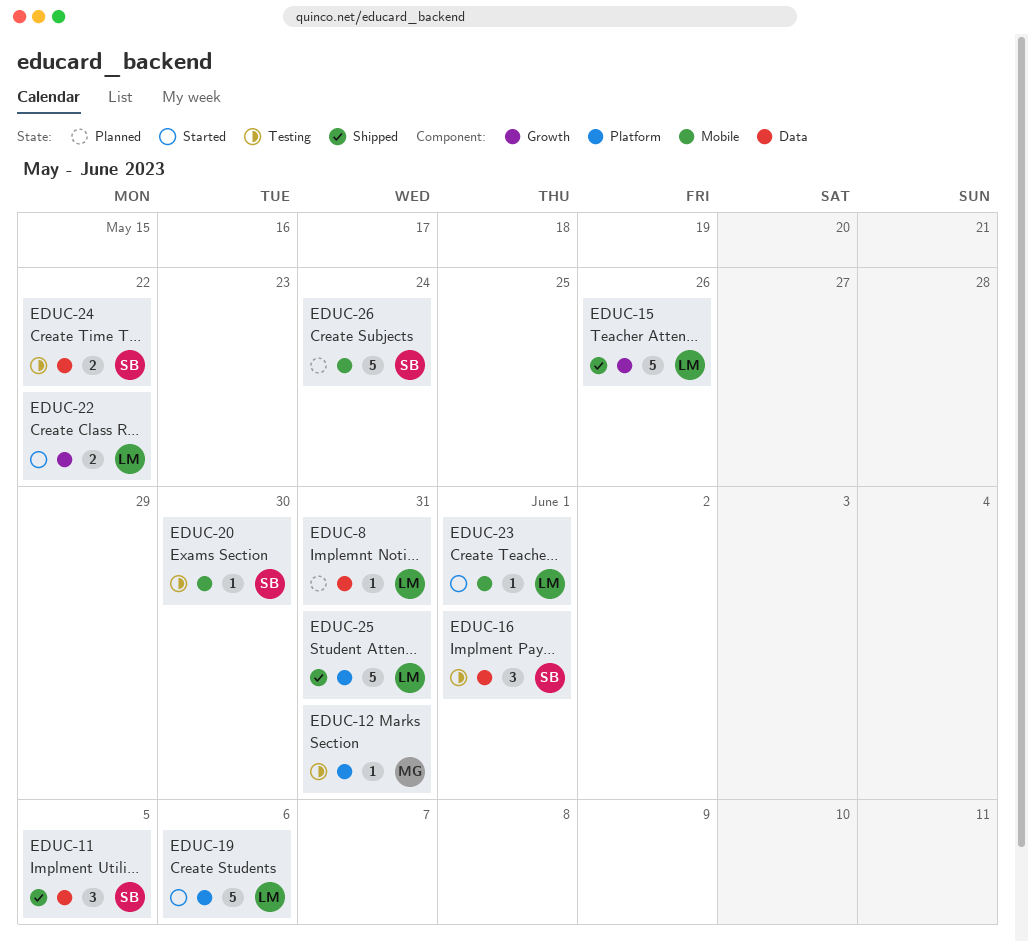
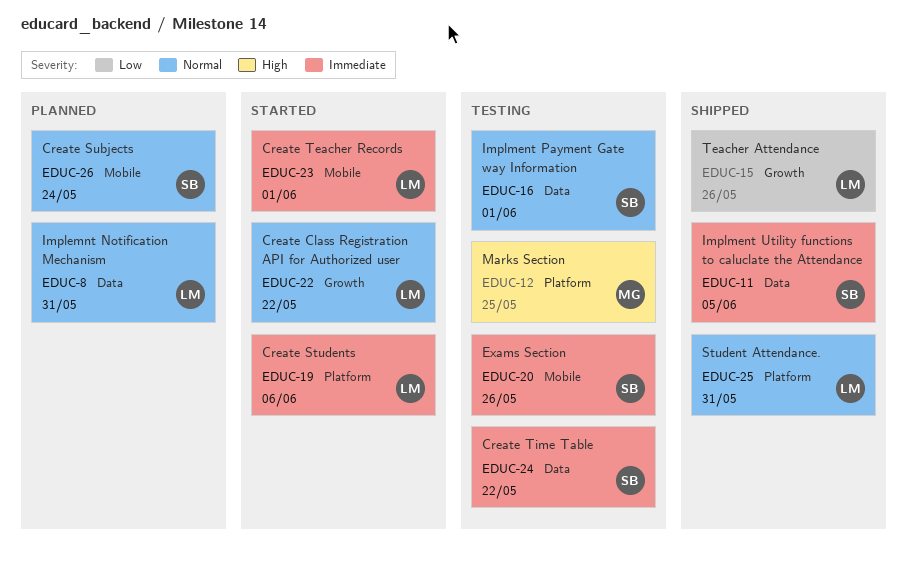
EDUC-12, due: May 31 -> May 25
EDUC-20, due: May 30 -> May 26

